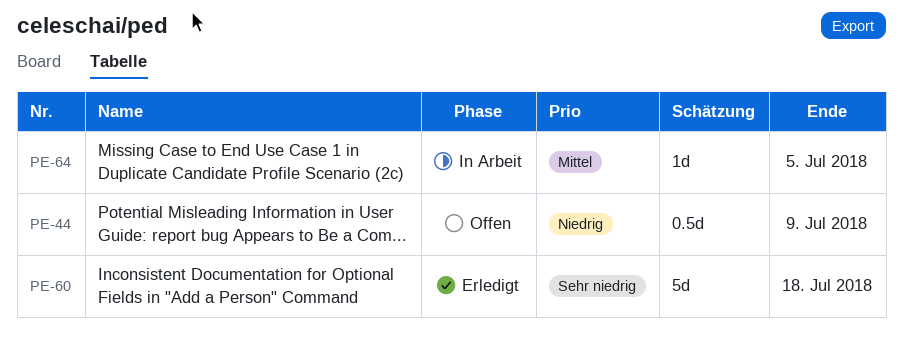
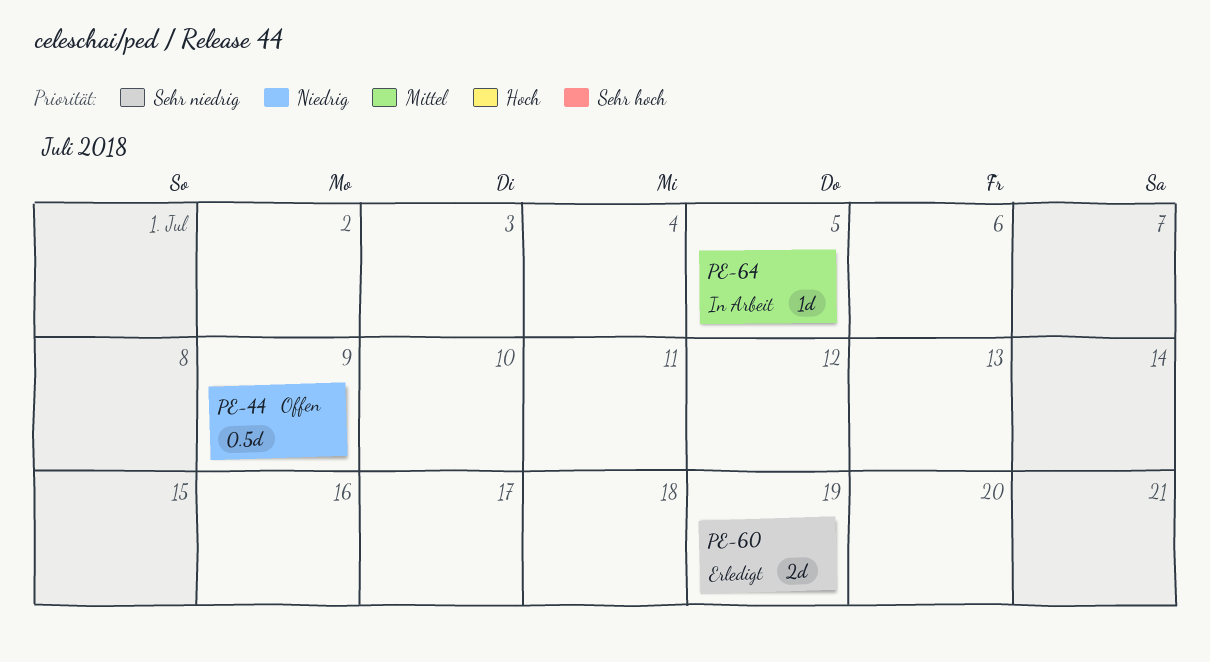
PE-60, estimate: 5d -> 2d
PE-60, due: Jul 18 -> Jul 19

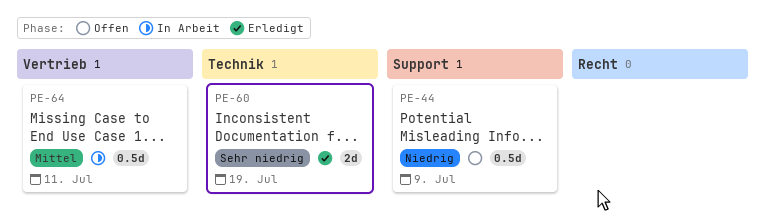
PE-64, estimate: 1d -> 0.5d
PE-64, due: Jul 5 -> Jul 11

